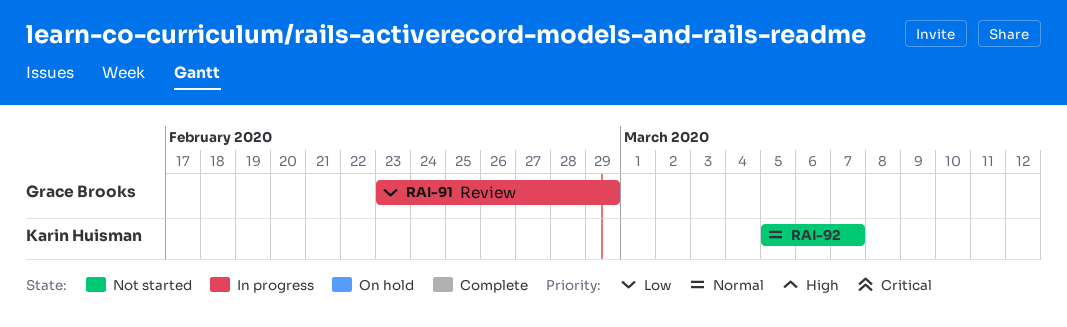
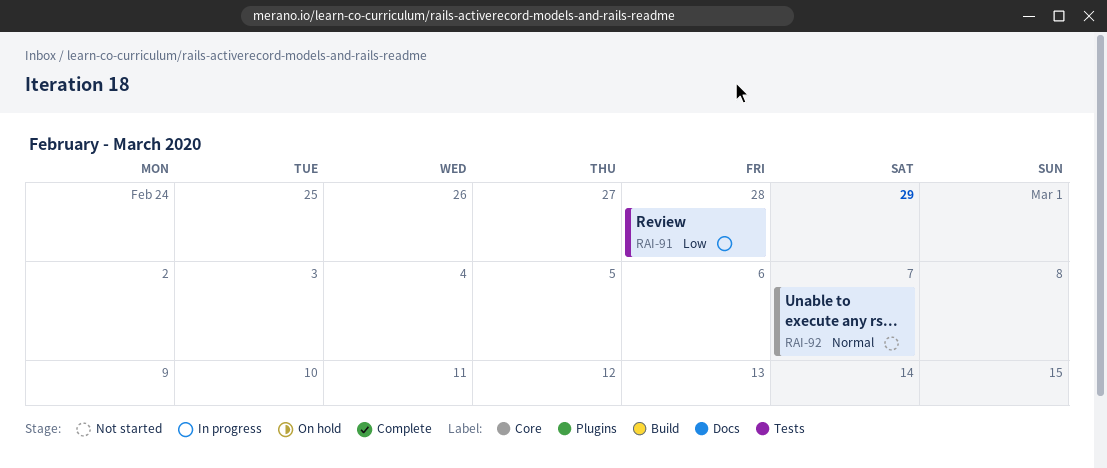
RAI-91, due: Feb 29 -> Feb 28

